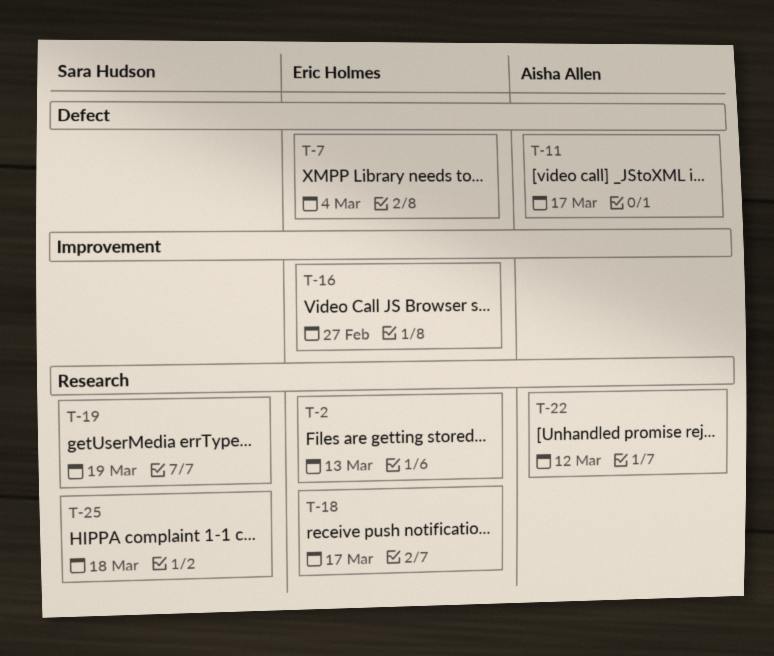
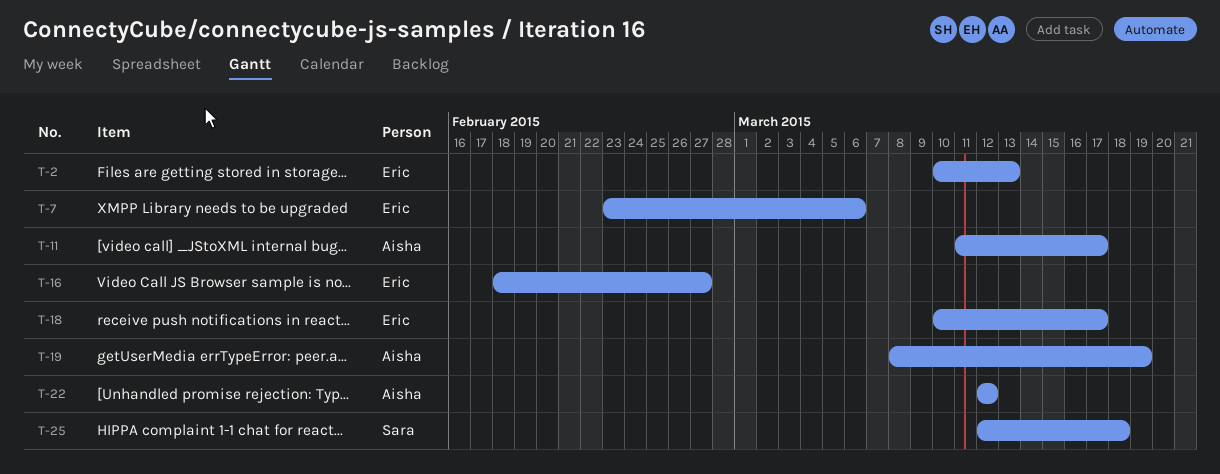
T-7, due: Mar 4 -> Mar 6
T-19, owner: Sara Hudson -> Aisha Allen

